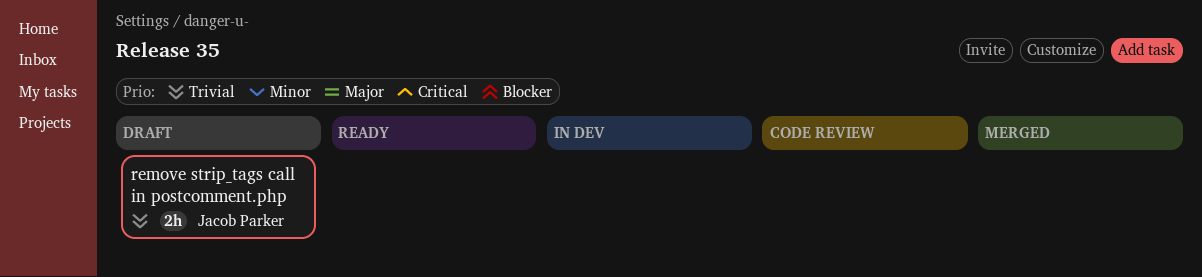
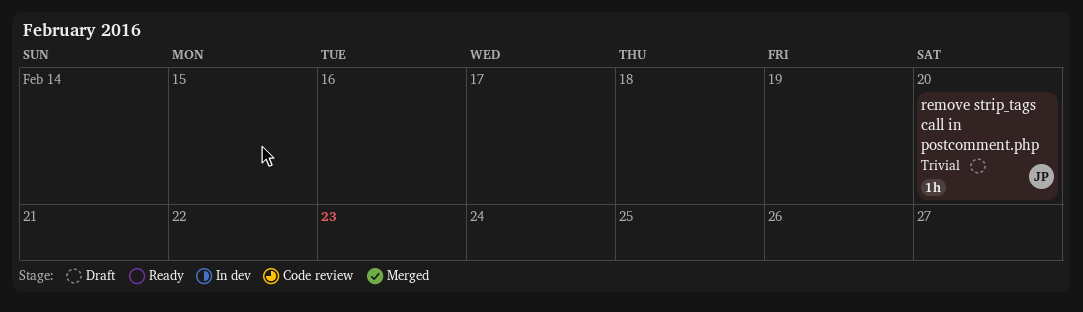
remove strip_tags call in postcomment.php, estimate: 2h -> 1h

